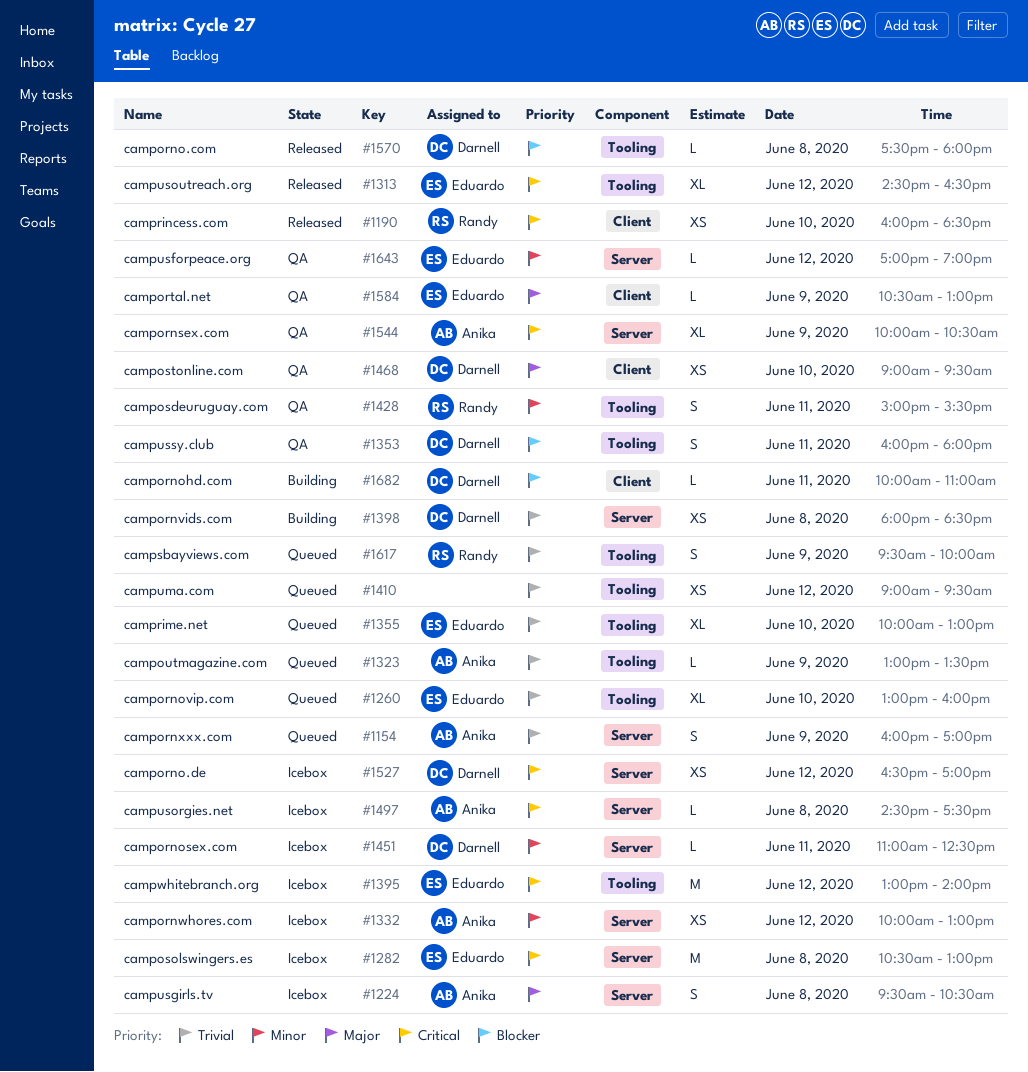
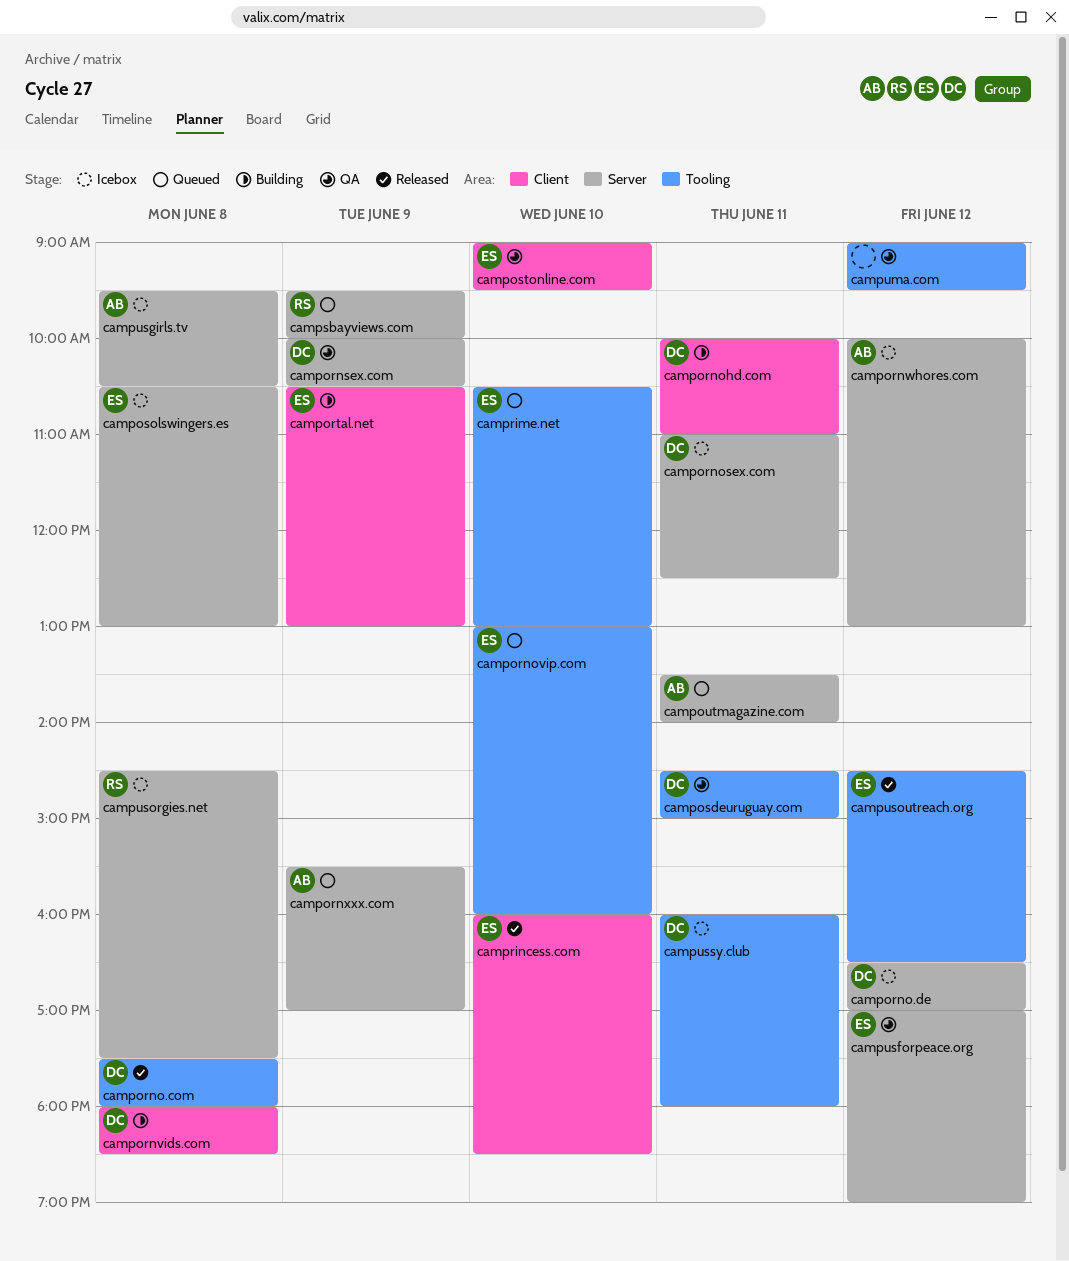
campornsex.com, owner: Anika -> Darnell
campornvids.com, label: Server -> Client
campornxxx.com, begins: 16:00 -> 15:30
camportal.net, status: QA -> Building
camposdeuruguay.com, owner: Randy -> Darnell
camposdeuruguay.com, begins: 15:00 -> 14:30
camposdeuruguay.com, ends: 15:30 -> 15:00
campostonline.com, owner: Darnell -> Eduardo
campoutmagazine.com, label: Tooling -> Server
campoutmagazine.com, day: Jun 9 -> Jun 11
campoutmagazine.com, begins: 13:00 -> 13:30
campoutmagazine.com, ends: 13:30 -> 14:00
camprime.net, begins: 10:00 -> 10:30
camprincess.com, owner: Randy -> Eduardo
campsbayviews.com, label: Tooling -> Server
campuma.com, status: Queued -> QA
campusorgies.net, owner: Anika -> Randy
campussy.club, status: QA -> Icebox
campwhitebranch.org: present -> none

